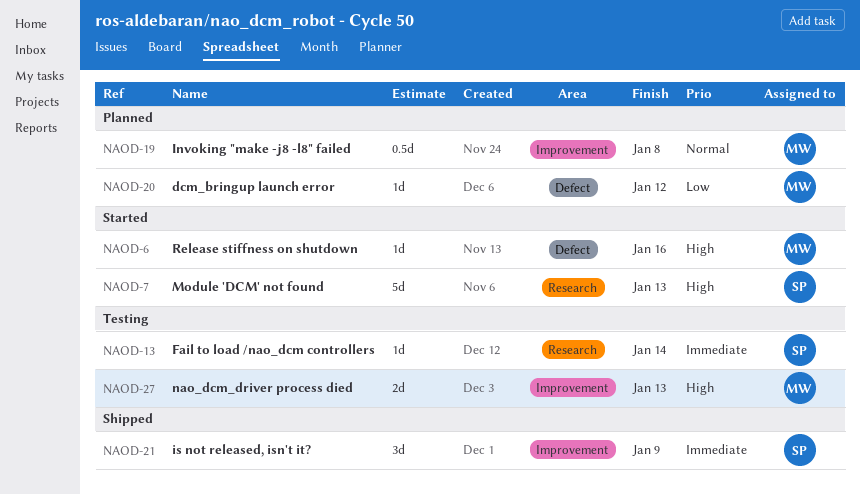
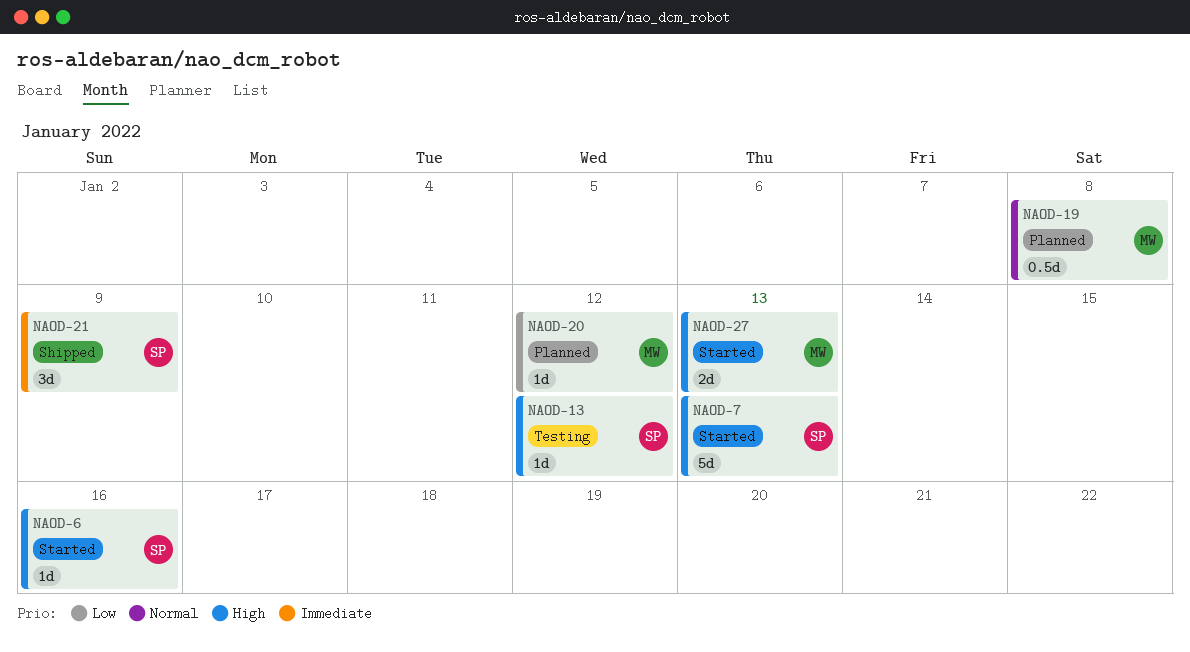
NAOD-6, owner: MW -> SP
NAOD-13, priority: Immediate -> High
NAOD-13, due: Jan 14 -> Jan 12
NAOD-27, status: Testing -> Started

